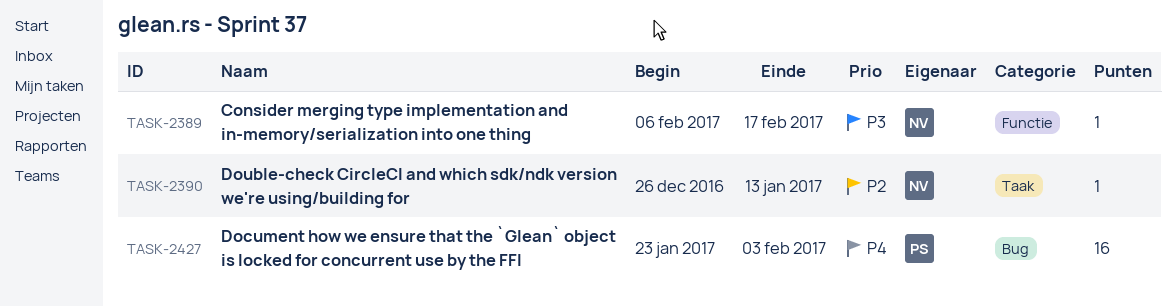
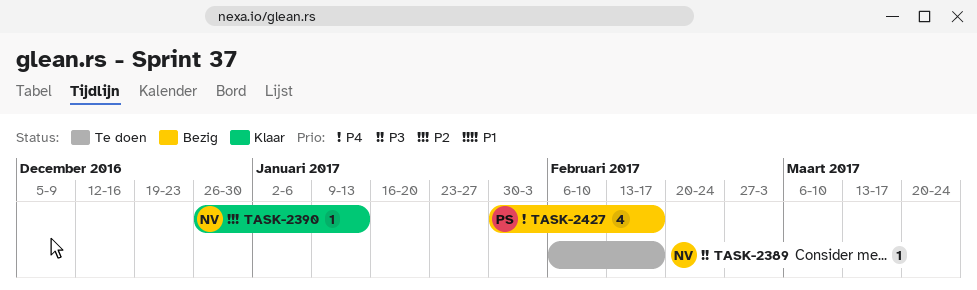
TASK-2427, estimate: 16 -> 4
TASK-2427, start: Jan 23 -> Jan 30
TASK-2427, due: Feb 3 -> Feb 17

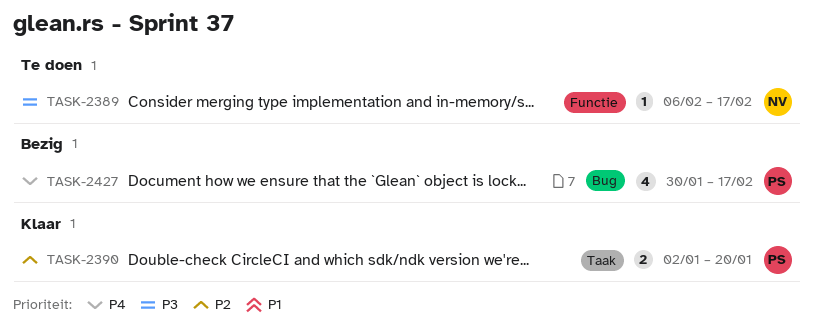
TASK-2390, owner: NV -> PS
TASK-2390, estimate: 1 -> 2
TASK-2390, start: Dec 26 -> Jan 2
TASK-2390, due: Jan 13 -> Jan 20

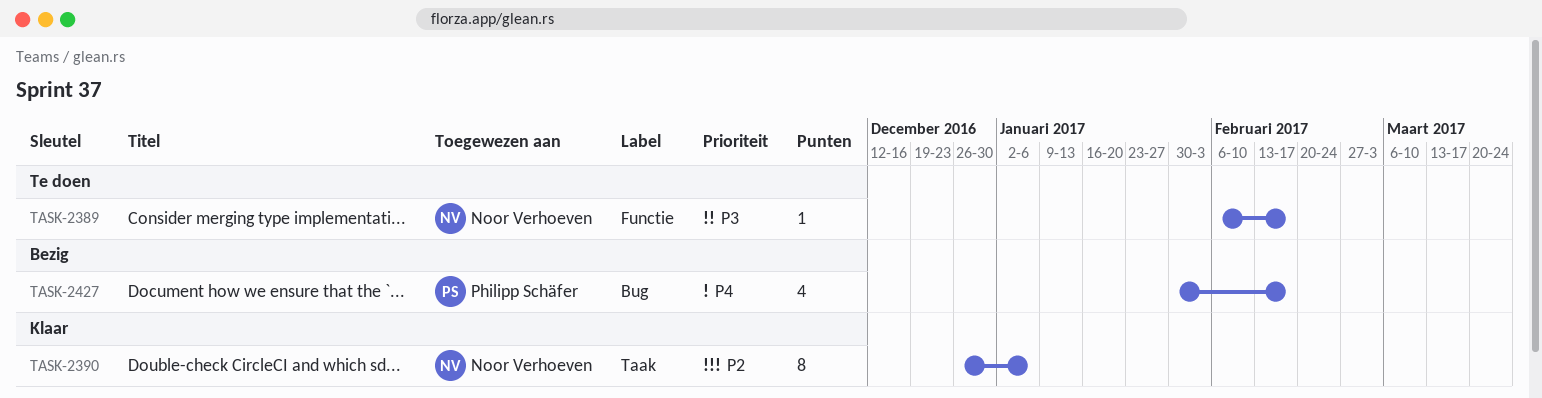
TASK-2390, owner: Philipp Schäfer -> Noor Verhoeven
TASK-2390, estimate: 2 -> 8
TASK-2390, start: Jan 2 -> Dec 26
TASK-2390, due: Jan 20 -> Jan 6

